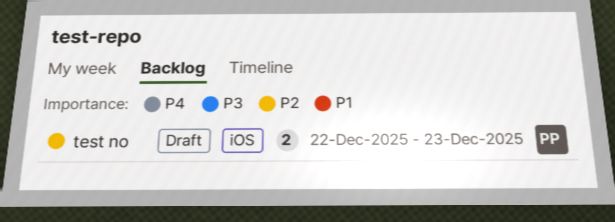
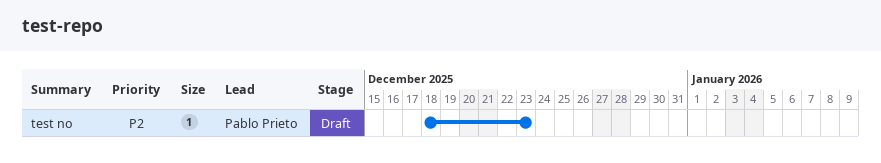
test no, estimate: 2 -> 1
test no, start: Dec 22 -> Dec 18

